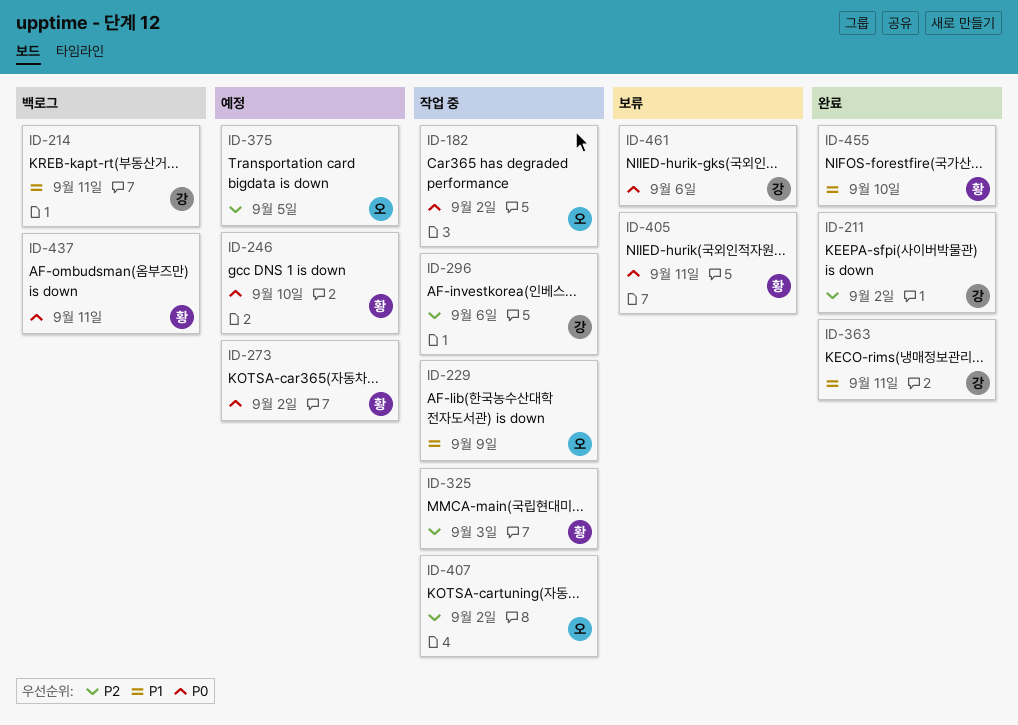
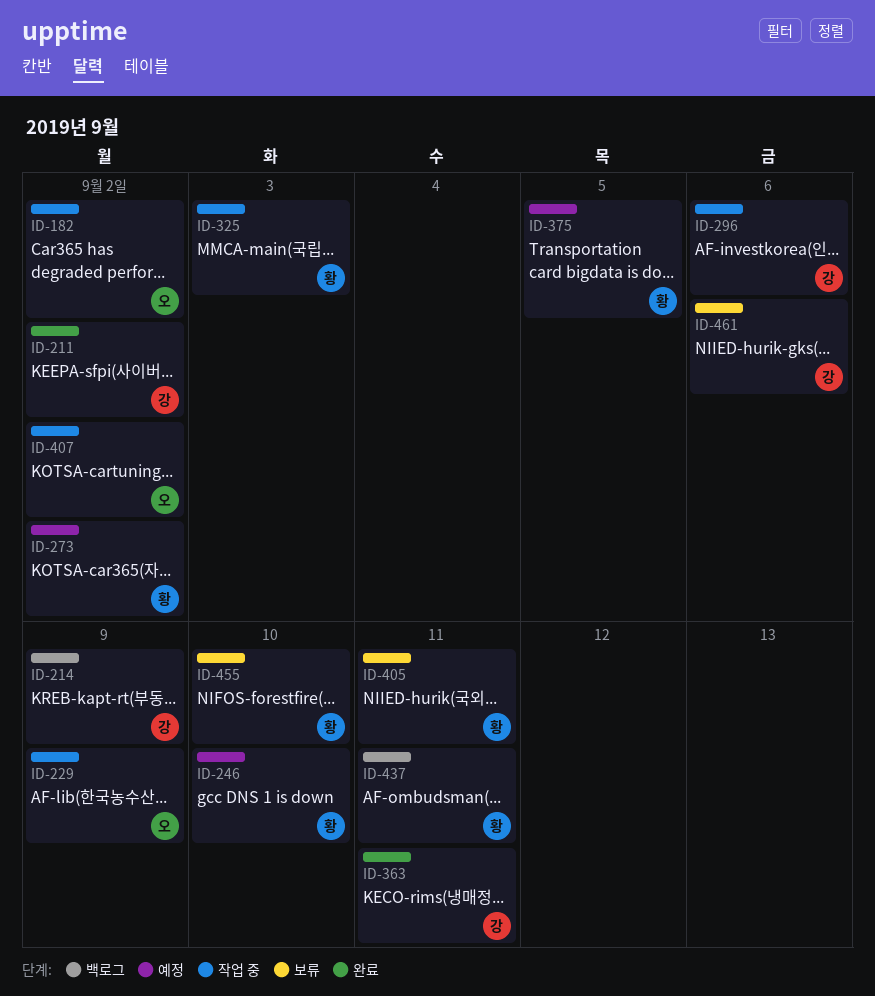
ID-214, due: Sep 11 -> Sep 9
ID-375, owner: 오 -> 황
ID-455, status: 완료 -> 보류

